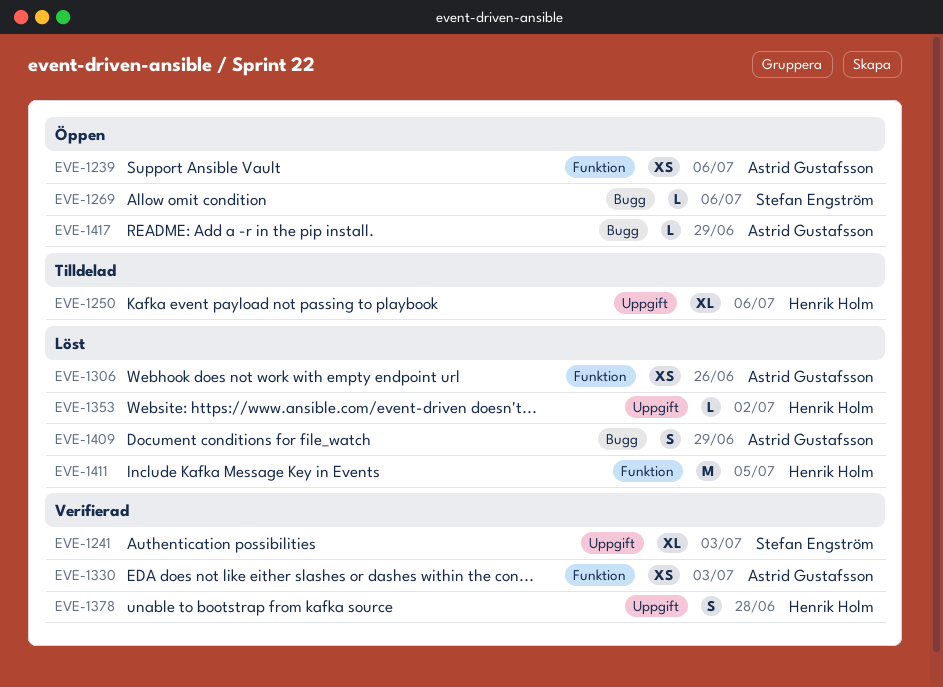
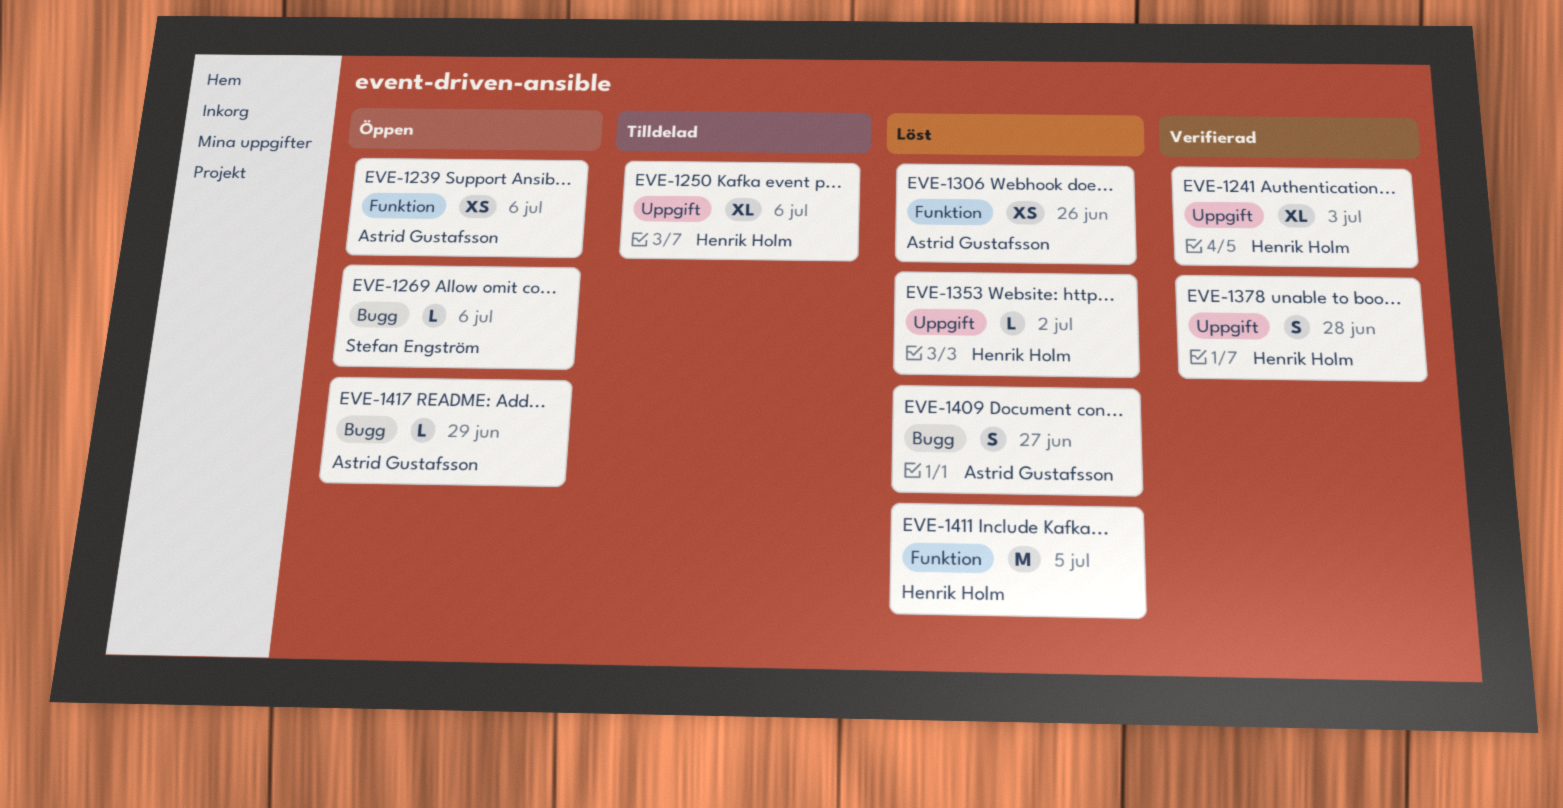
EVE-1241, owner: Stefan Engström -> Henrik Holm
EVE-1330: present -> none
EVE-1409, due: Jun 29 -> Jun 27

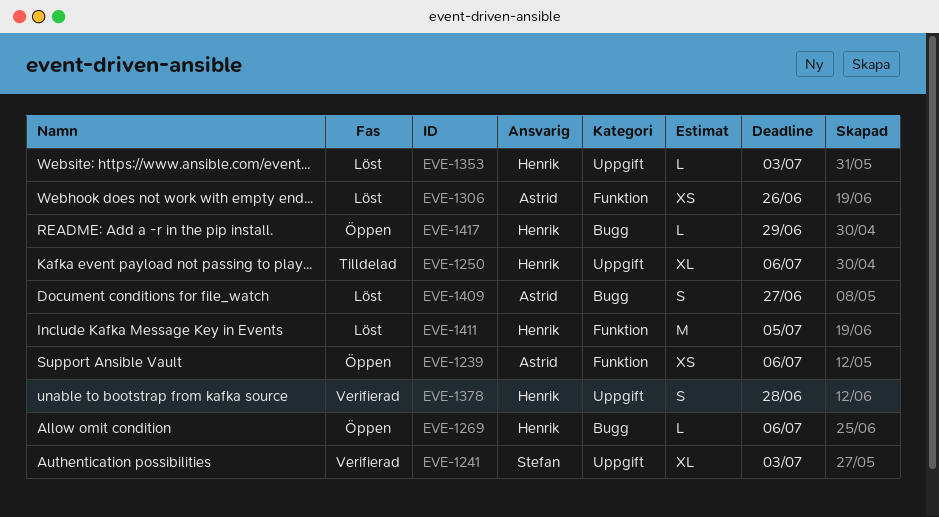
EVE-1241, owner: Henrik Holm -> Stefan Engström
EVE-1269, owner: Stefan Engström -> Henrik Holm
EVE-1353, due: Jul 2 -> Jul 3
EVE-1417, owner: Astrid Gustafsson -> Henrik Holm

